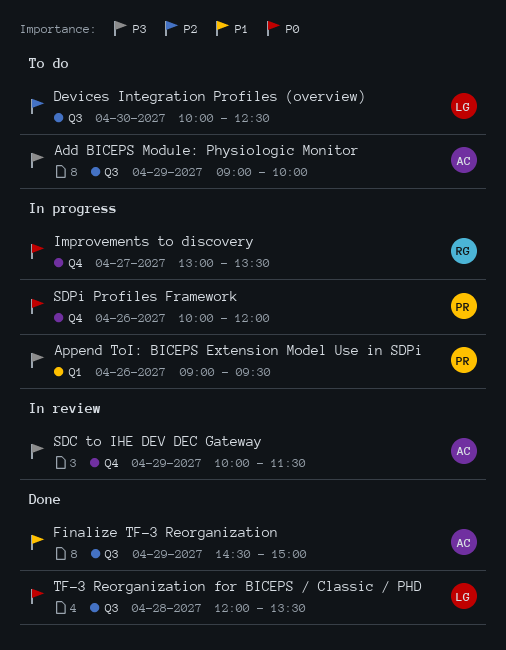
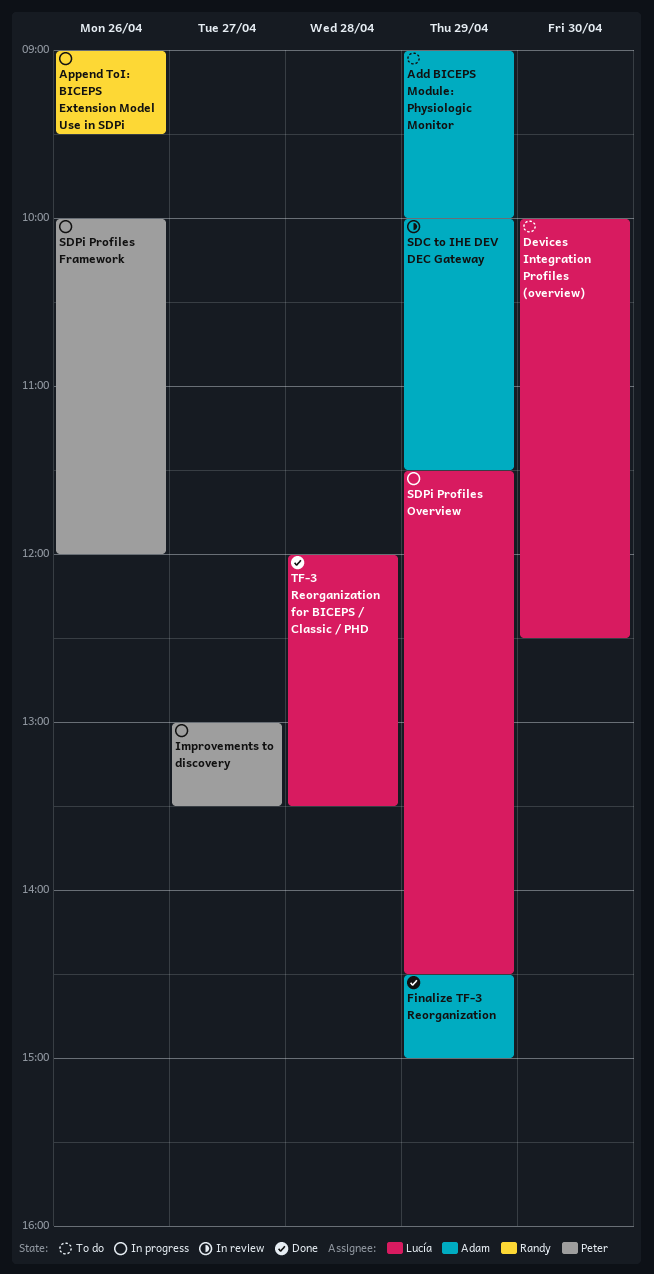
Append ToI: BICEPS Extension Model Use in SDPi, owner: Peter -> Randy
Improvements to discovery, owner: Randy -> Peter
SDPi Profiles Overview: none -> present

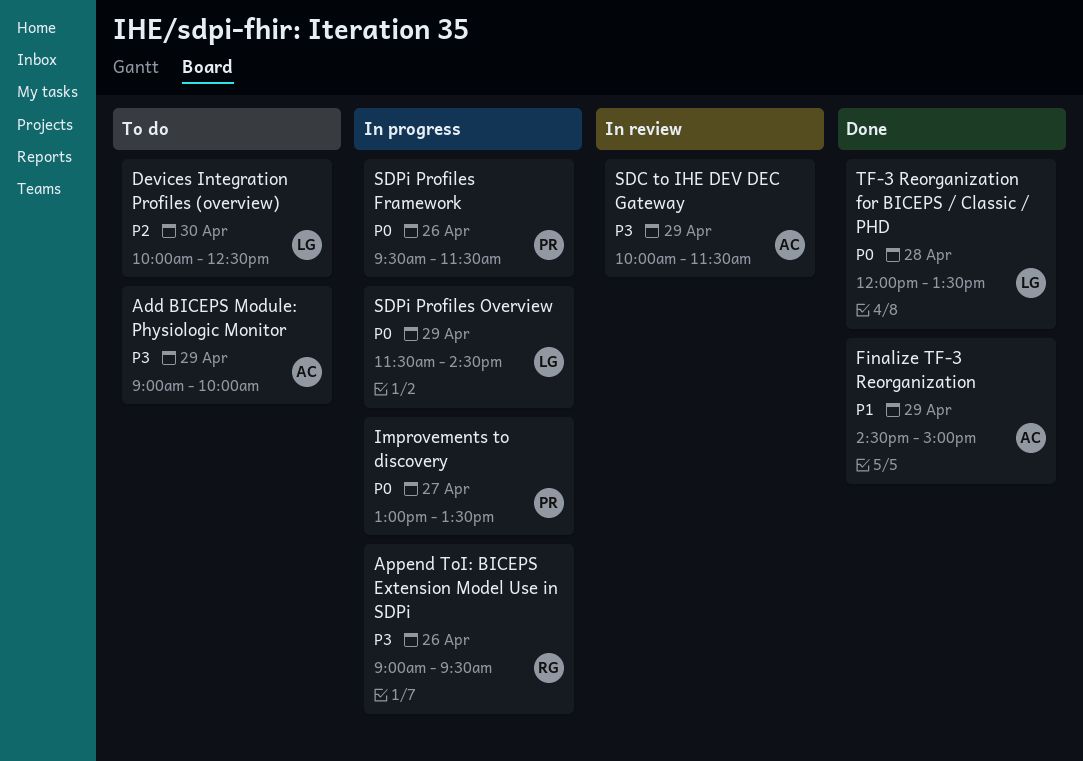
SDPi Profiles Framework, begins: 10:00 -> 09:30
SDPi Profiles Framework, ends: 12:00 -> 11:30

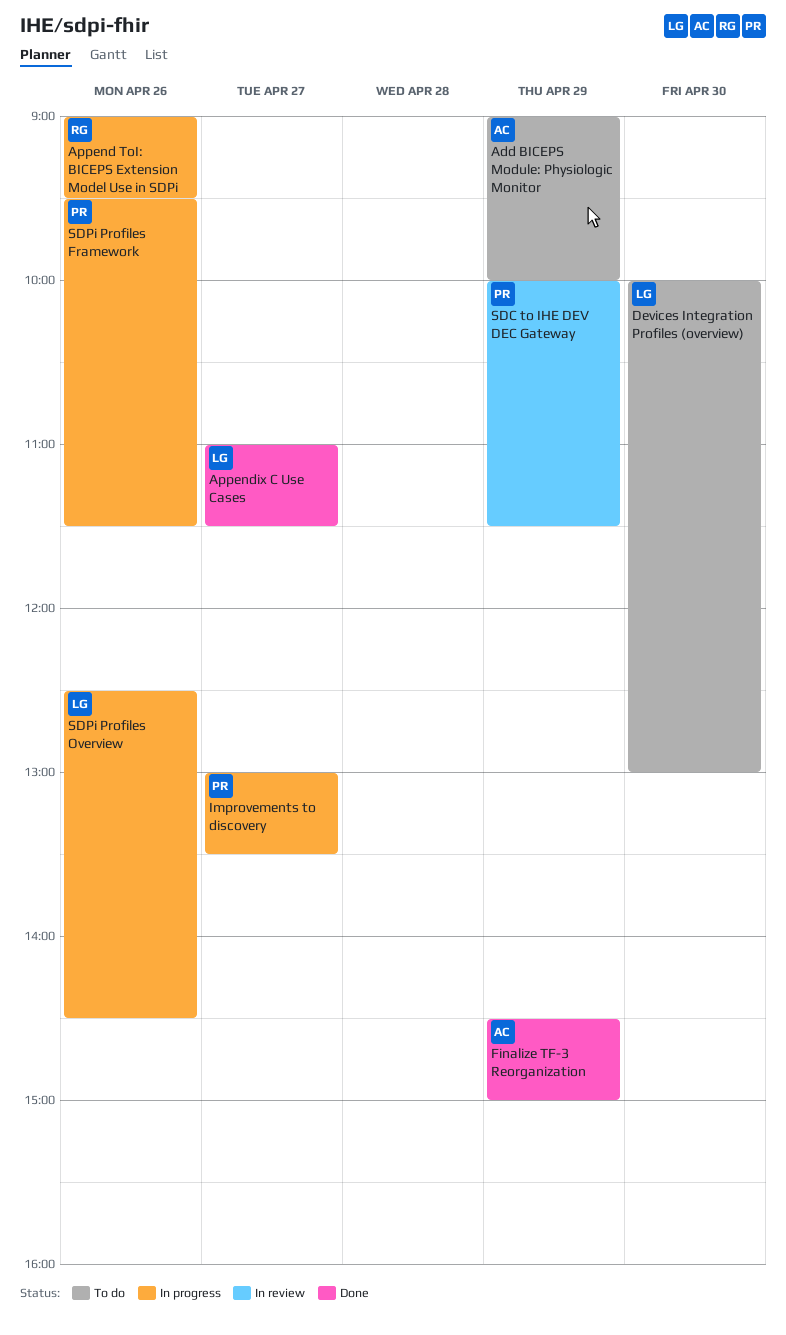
Appendix C Use Cases: none -> present
Devices Integration Profiles (overview), ends: 12:30 -> 13:00
SDC to IHE DEV DEC Gateway, owner: AC -> PR
SDPi Profiles Overview, day: Apr 29 -> Apr 26
SDPi Profiles Overview, begins: 11:30 -> 12:30
TF-3 Reorganization for BICEPS / Classic / PHD: present -> none

